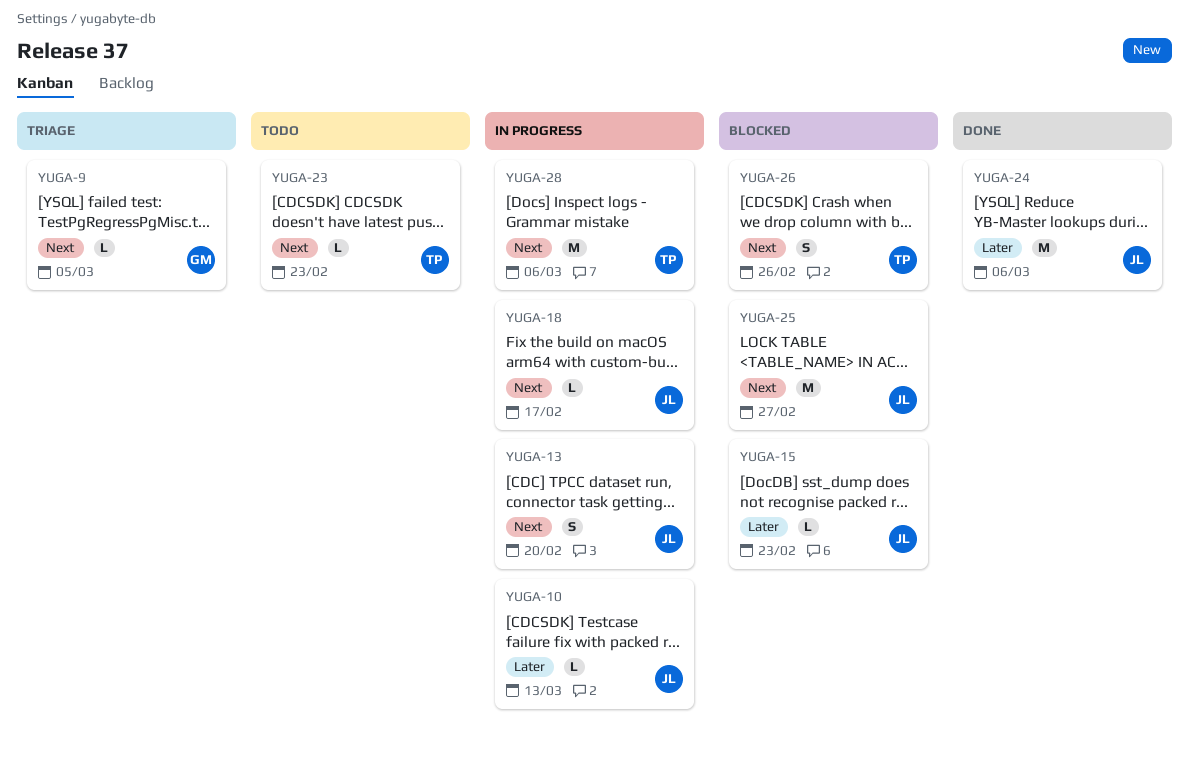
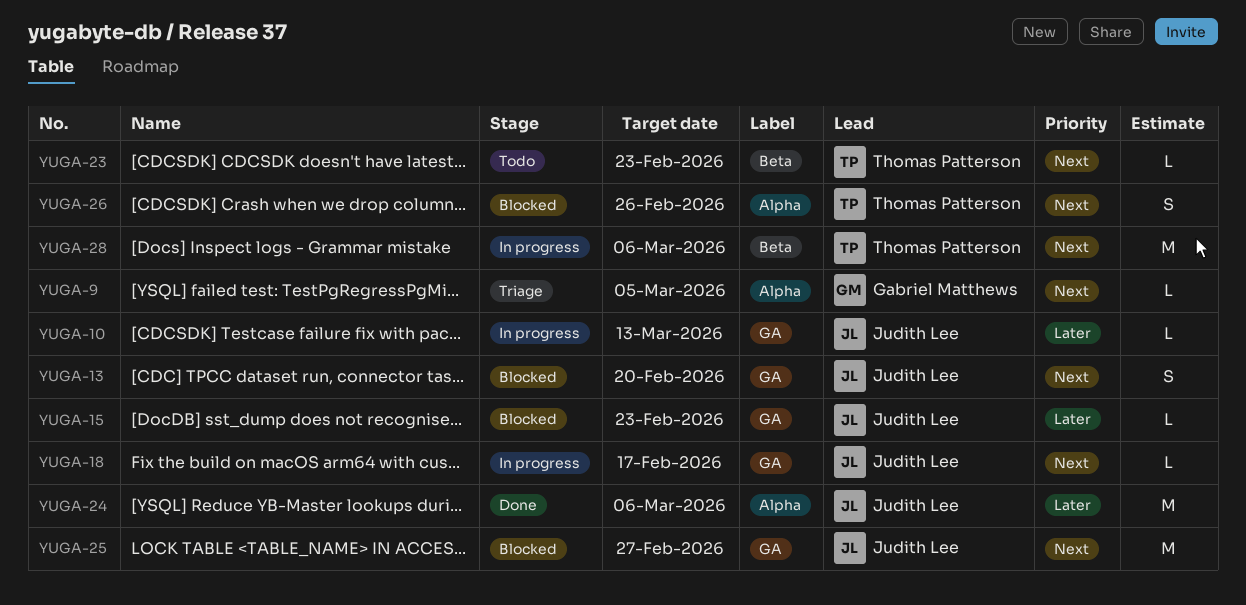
YUGA-13, status: In progress -> Blocked

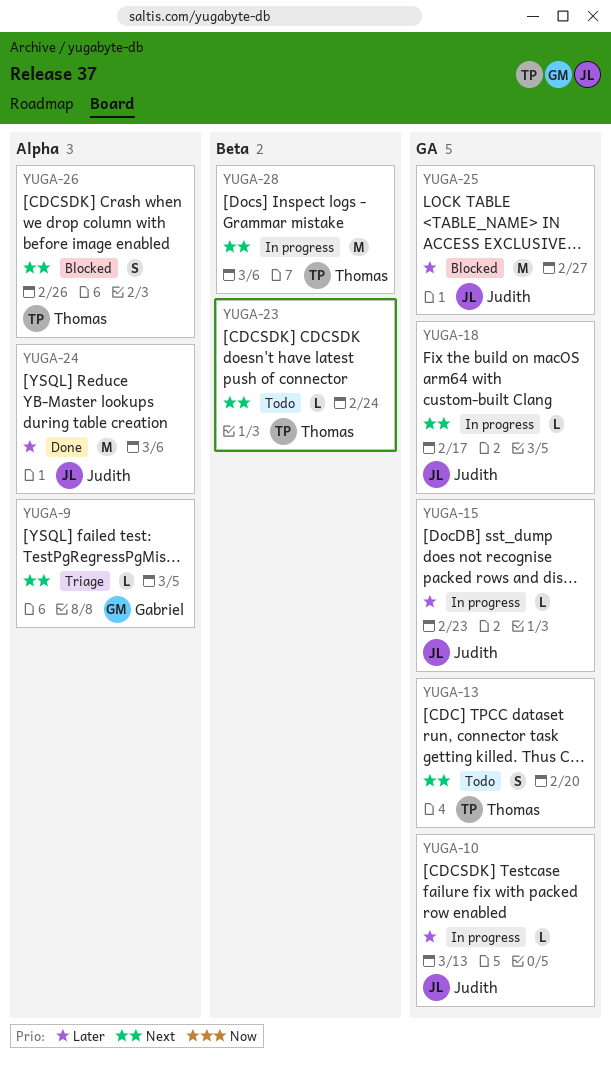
YUGA-13, status: Blocked -> Todo
YUGA-13, owner: Judith Lee -> Thomas Patterson
YUGA-15, status: Blocked -> In progress
YUGA-23, due: Feb 23 -> Feb 24
YUGA-25, priority: Next -> Later

